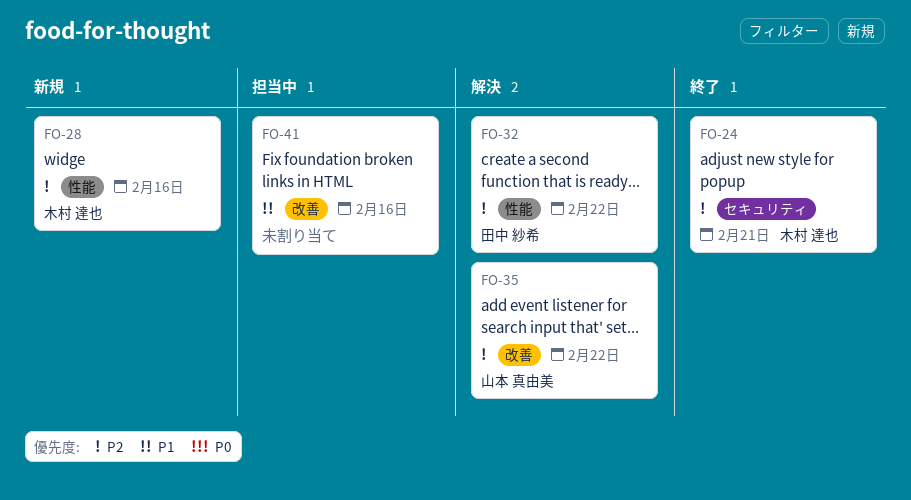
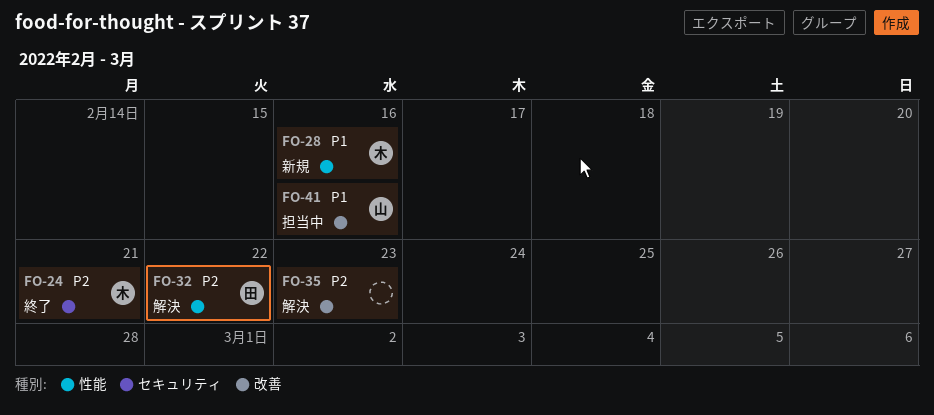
FO-28, priority: P2 -> P1
FO-35, owner: 山本 真由美 -> none
FO-35, due: Feb 22 -> Feb 23
FO-41, owner: none -> 山本 真由美

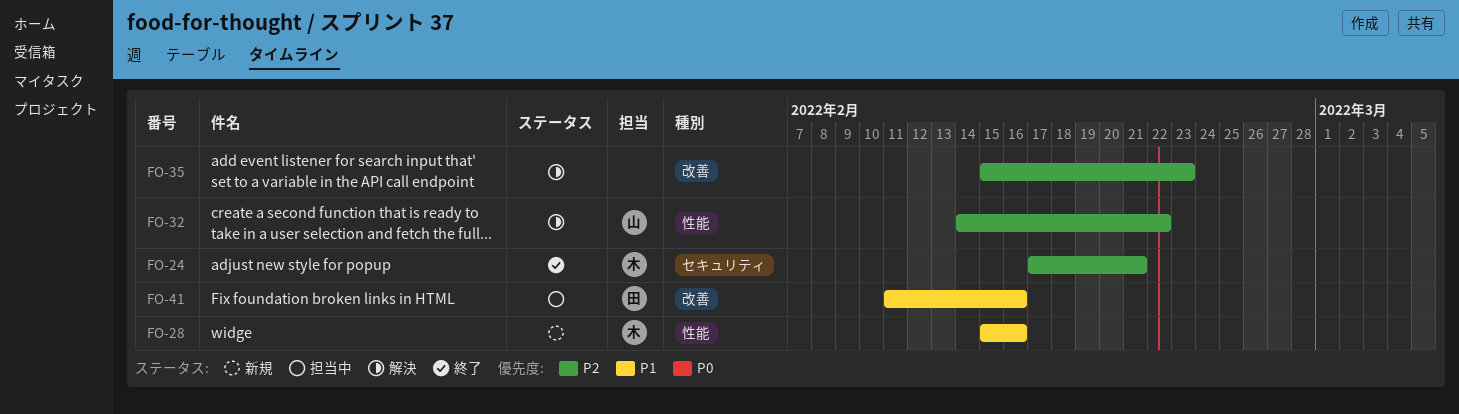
FO-32, owner: 田 -> 山
FO-41, owner: 山 -> 田

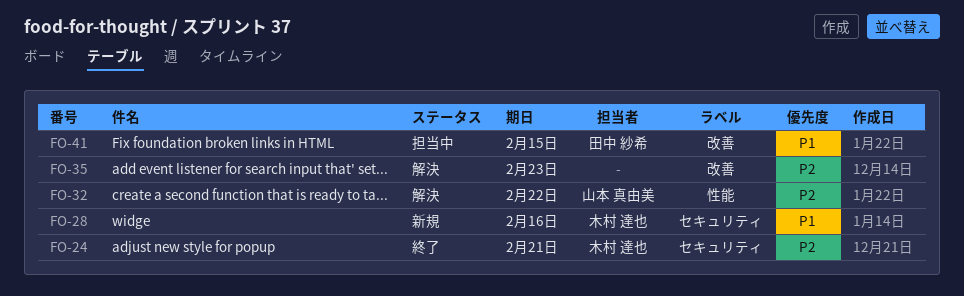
FO-28, label: 性能 -> セキュリティ
FO-41, due: Feb 16 -> Feb 15

